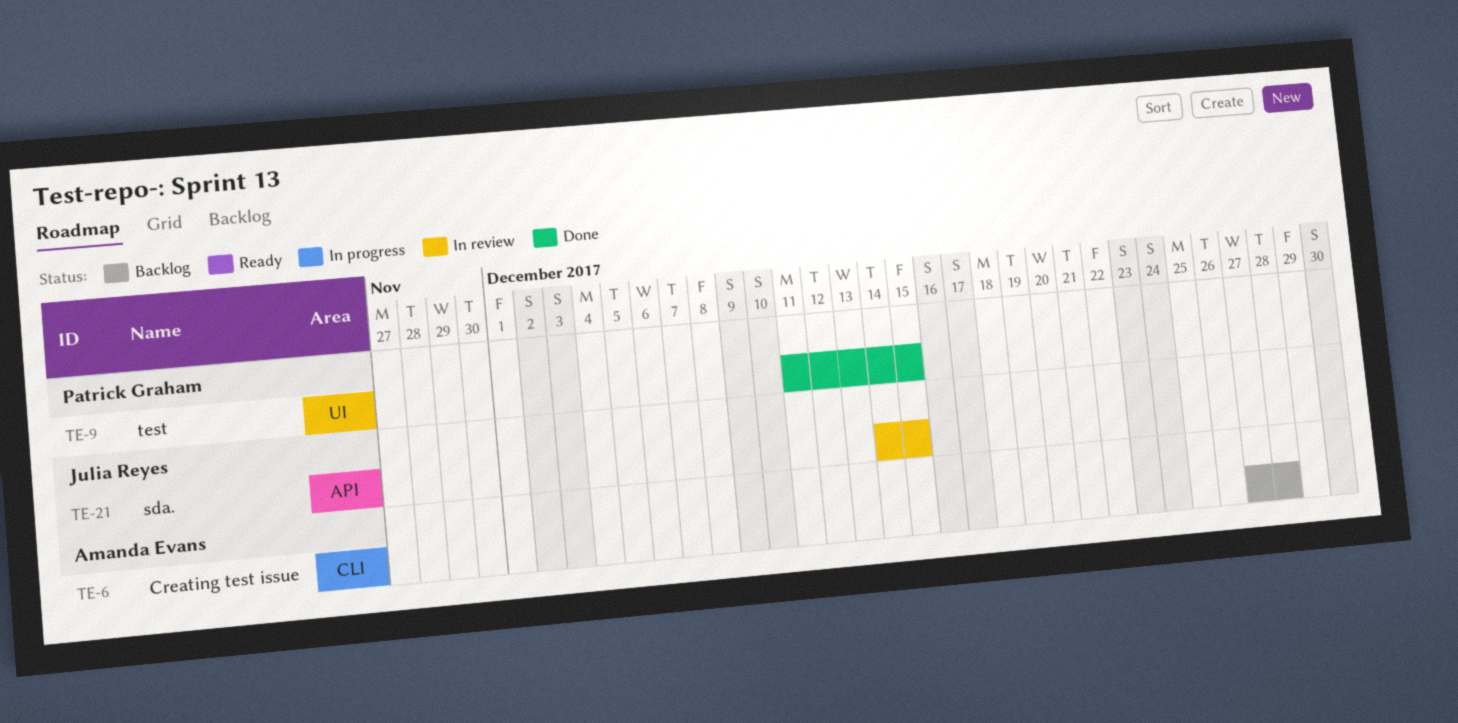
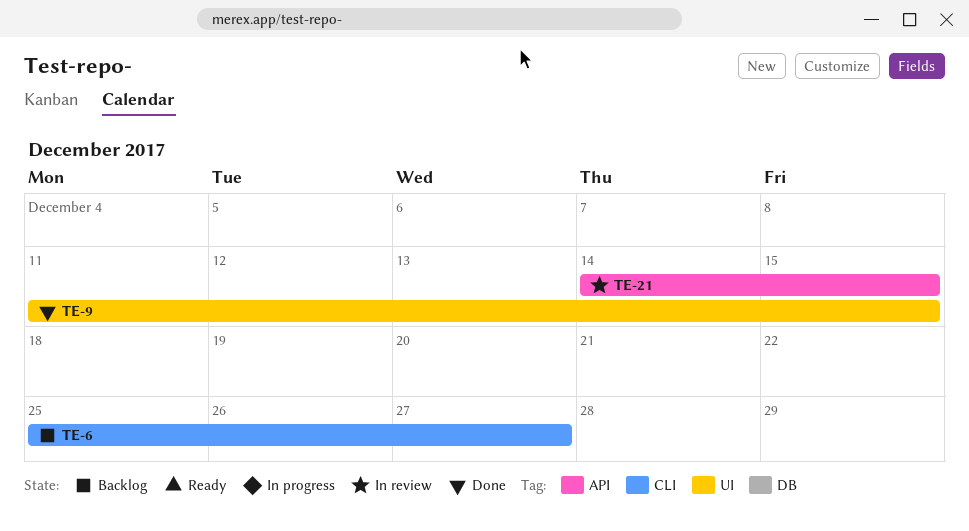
TE-6, start: Dec 27 -> Dec 25
TE-6, due: Dec 28 -> Dec 27

